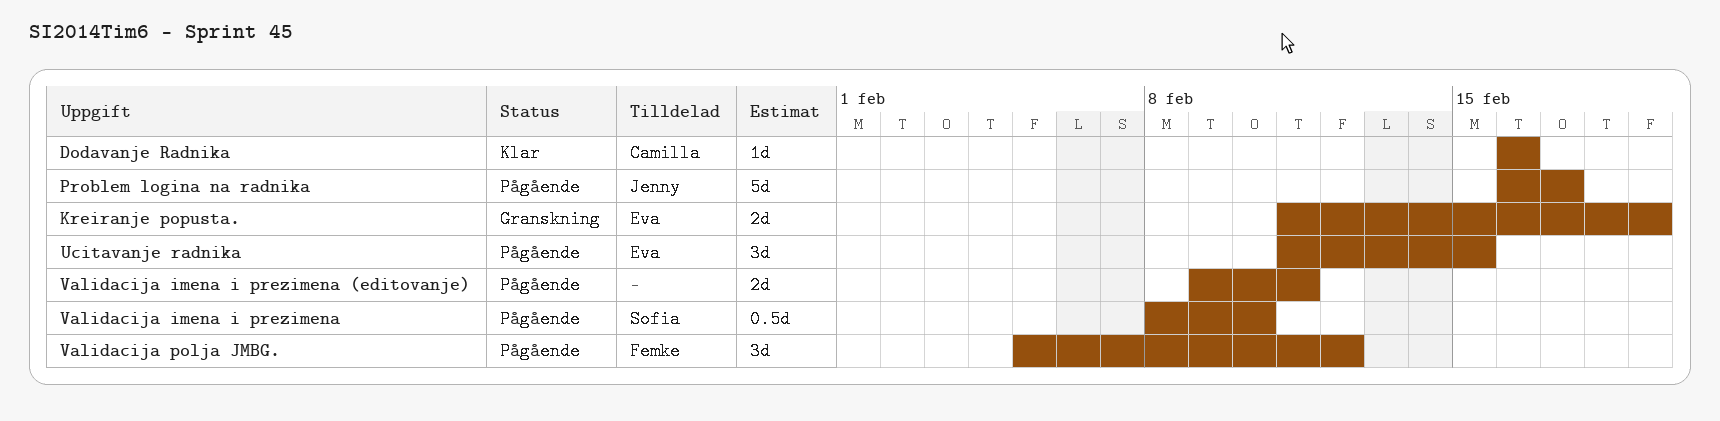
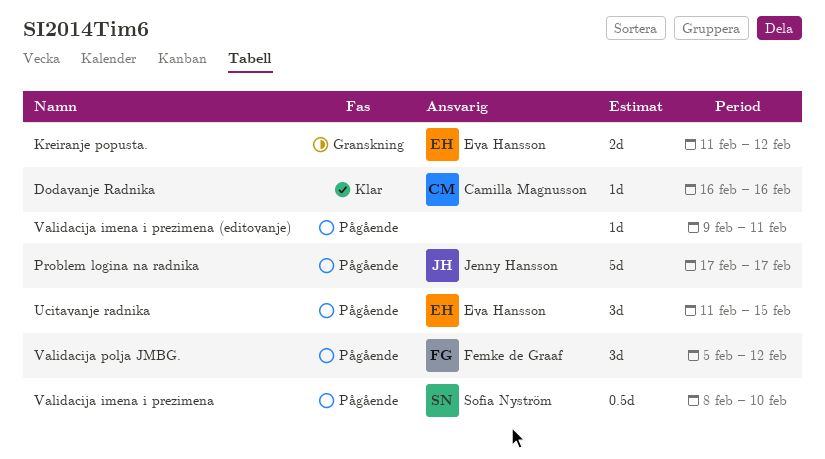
Kreiranje popusta., due: Feb 19 -> Feb 12
Problem logina na radnika, start: Feb 16 -> Feb 17
Validacija imena i prezimena (editovanje), estimate: 2d -> 1d

